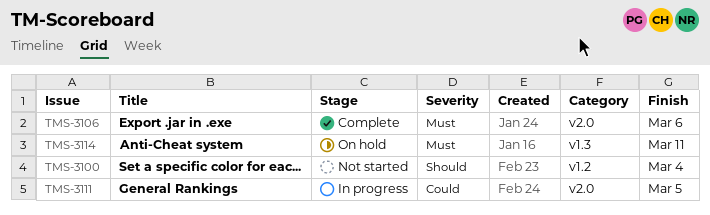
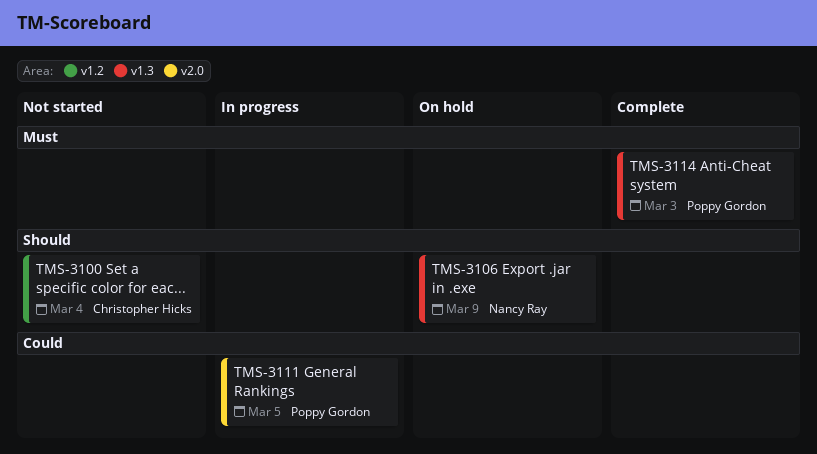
TMS-3106, status: Complete -> On hold
TMS-3106, priority: Must -> Should
TMS-3106, label: v2.0 -> v1.3
TMS-3106, due: Mar 6 -> Mar 9
TMS-3114, status: On hold -> Complete
TMS-3114, due: Mar 11 -> Mar 3

